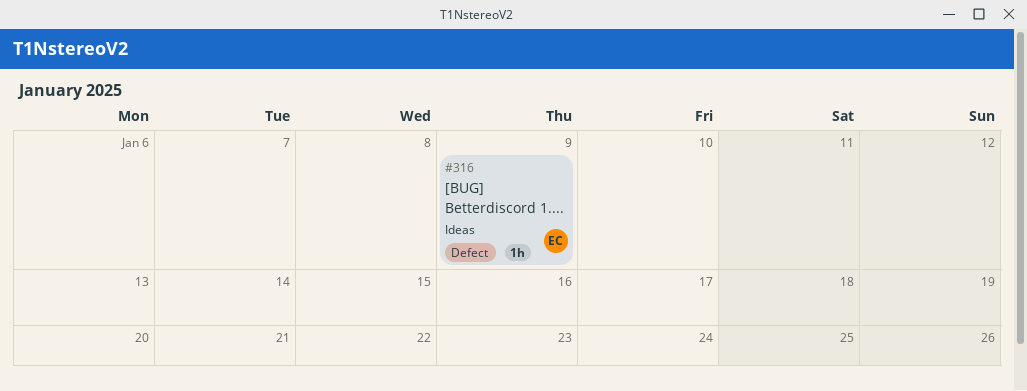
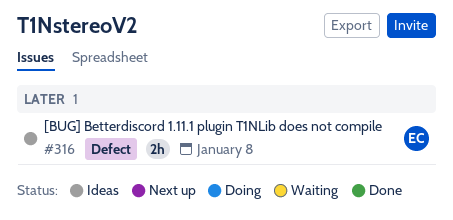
#316, estimate: 1h -> 2h
#316, due: Jan 9 -> Jan 8

